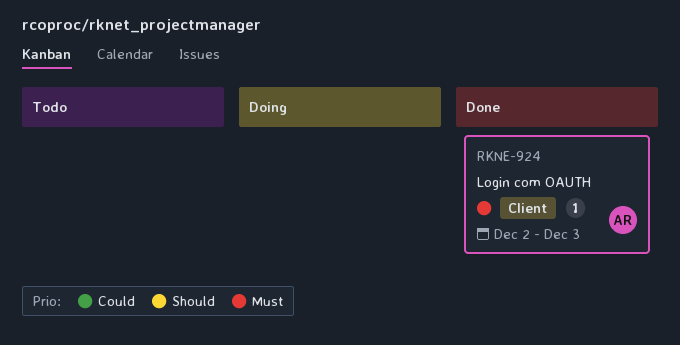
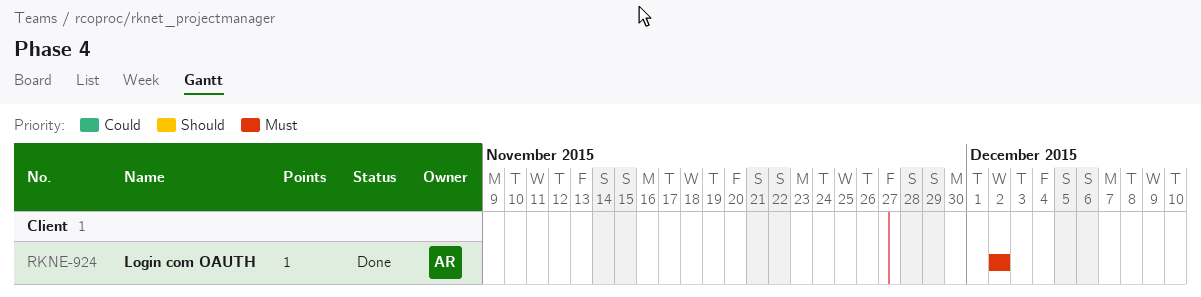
RKNE-924, due: Dec 3 -> Dec 2

